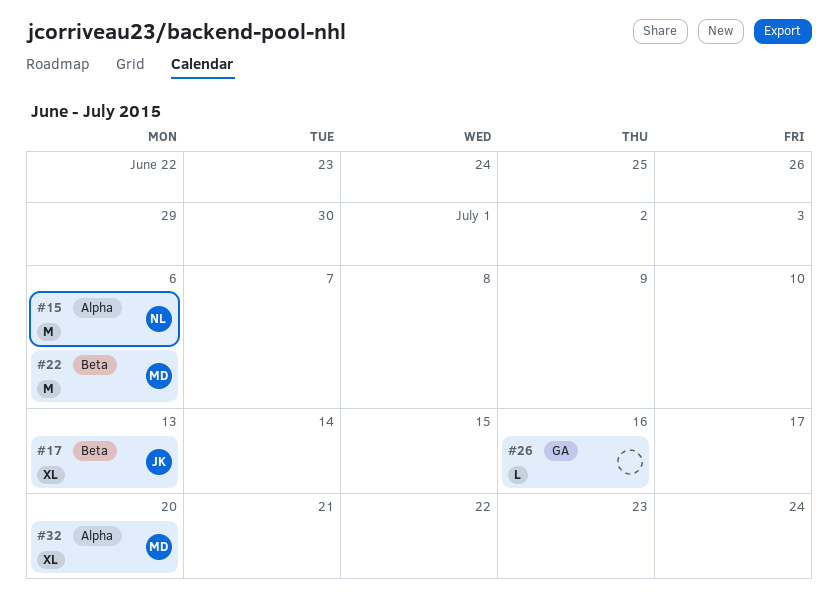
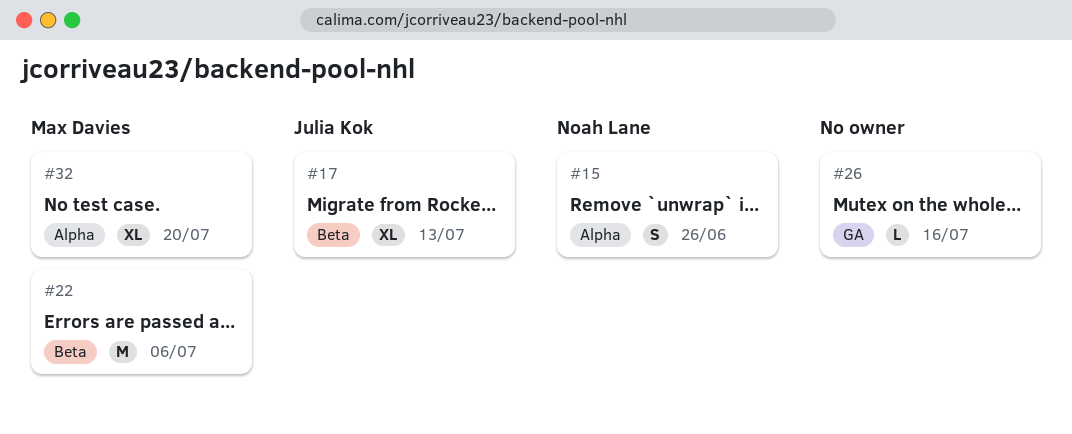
#15, estimate: M -> S
#15, due: Jul 6 -> Jun 26

